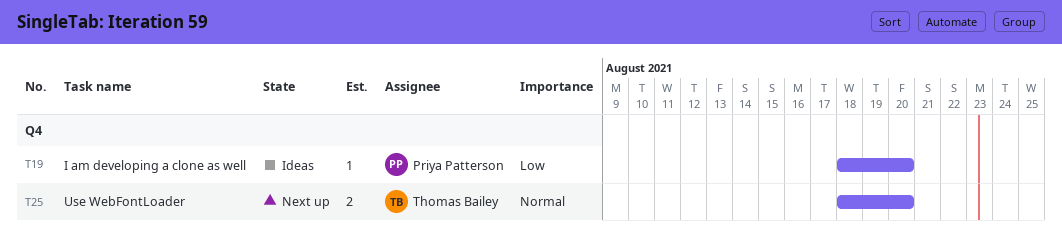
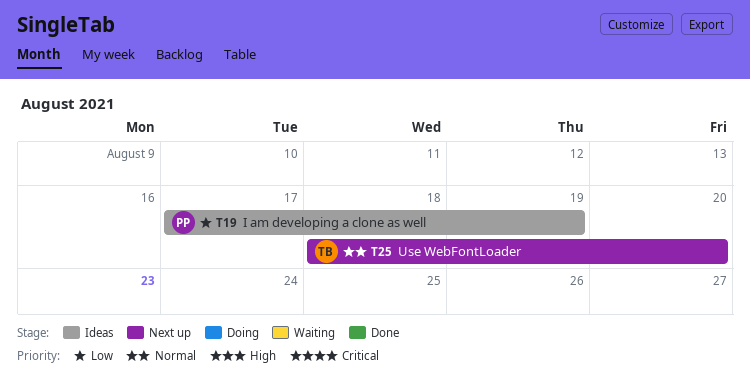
T19, start: Aug 18 -> Aug 17
T19, due: Aug 20 -> Aug 19

